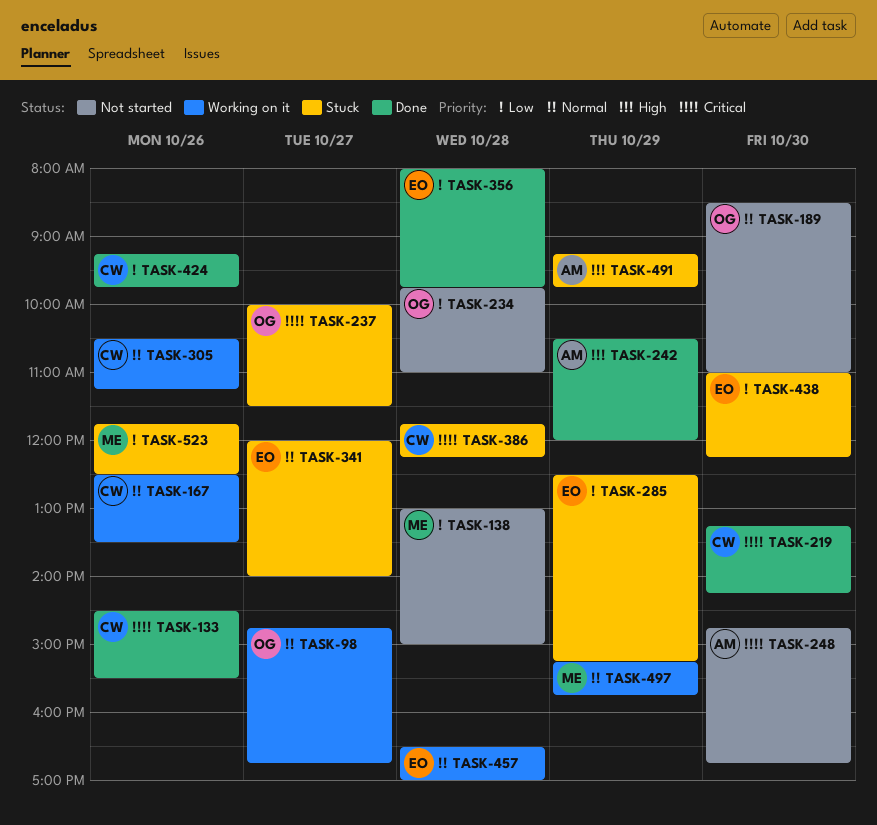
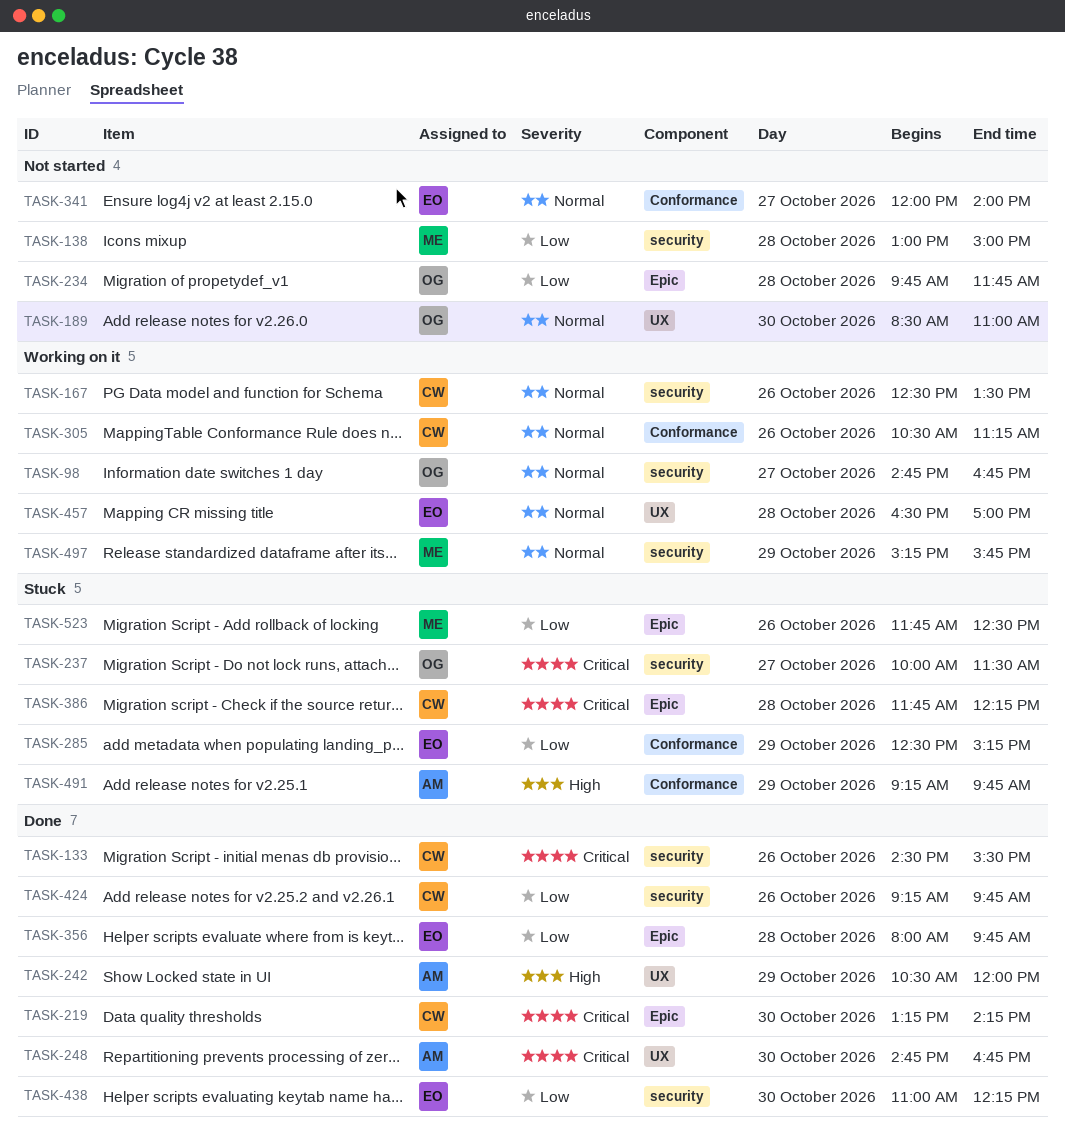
TASK-234, ends: 11:00 -> 11:45
TASK-248, status: Not started -> Done
TASK-341, status: Stuck -> Not started
TASK-438, status: Stuck -> Done

